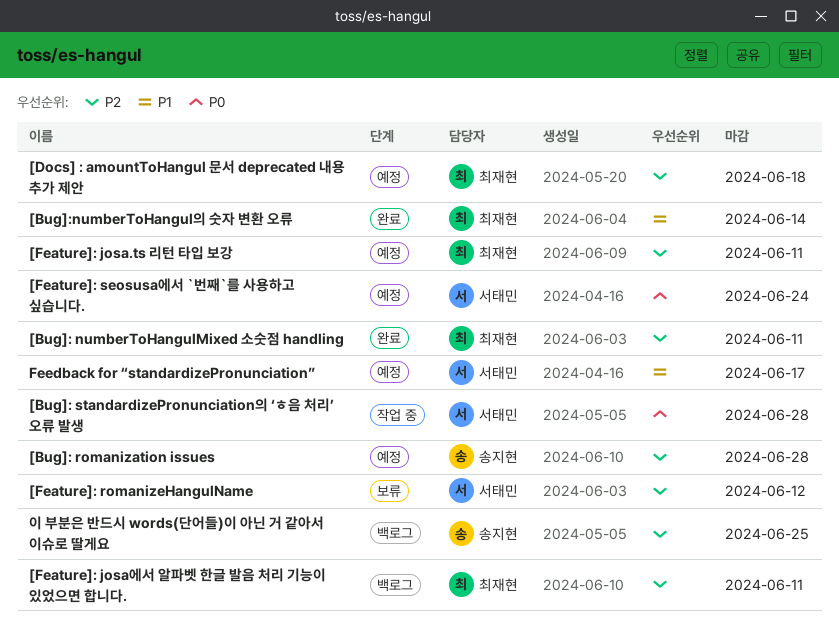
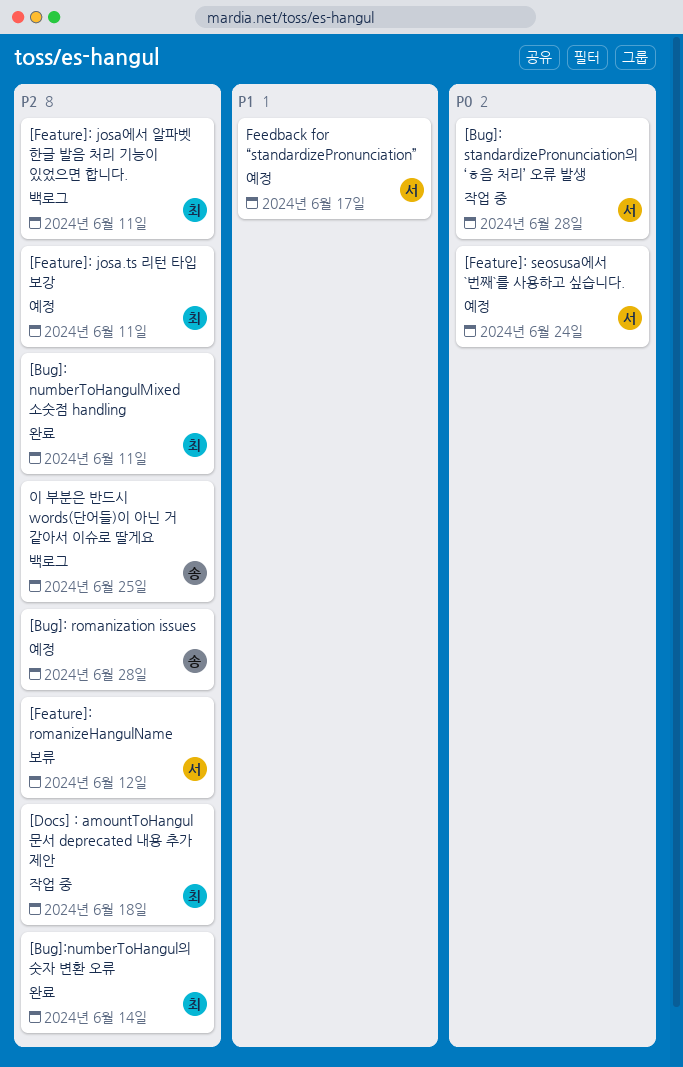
[Bug]:numberToHangul의 숫자 변환 오류, priority: P1 -> P2
[Docs] : amountToHangul 문서 deprecated 내용 추가 제안, status: 예정 -> 작업 중

